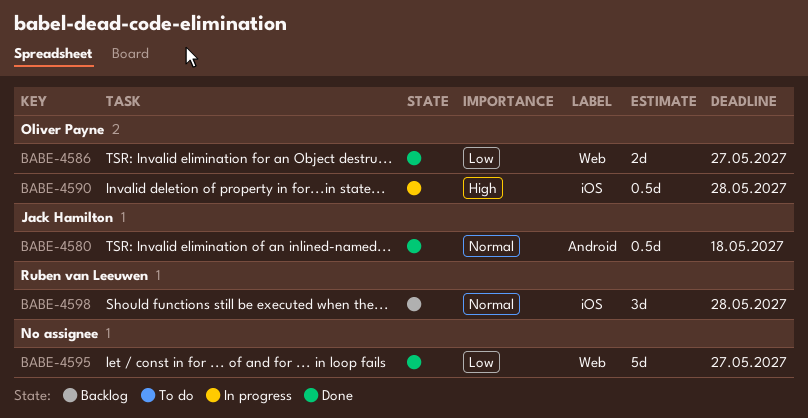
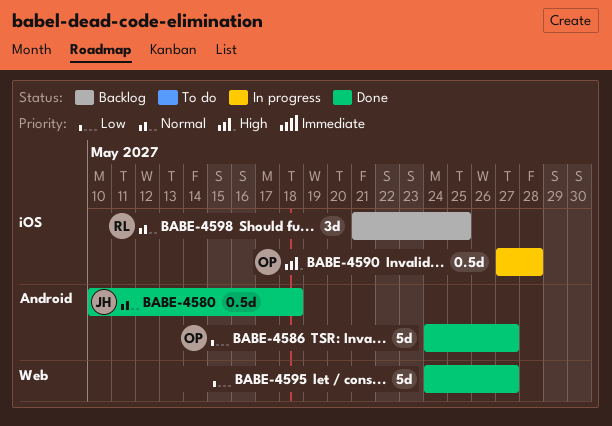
BABE-4586, label: Web -> Android
BABE-4586, estimate: 2d -> 5d
BABE-4598, due: May 28 -> May 25

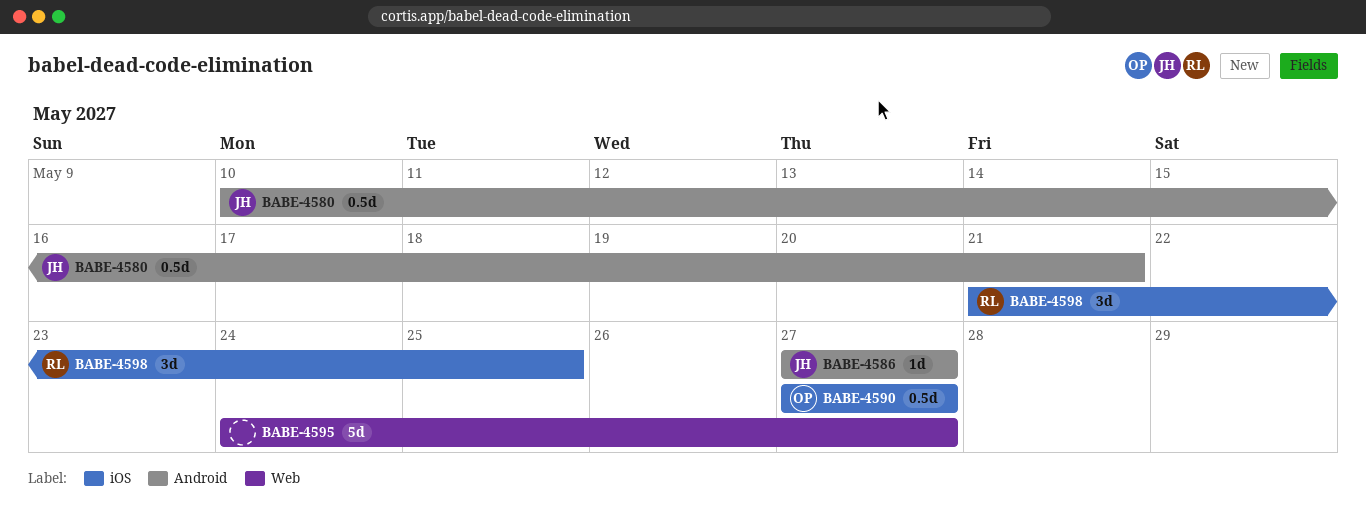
BABE-4580, due: May 18 -> May 21
BABE-4586, owner: OP -> JH
BABE-4586, estimate: 5d -> 1d
BABE-4586, start: May 24 -> May 27
BABE-4590, due: May 28 -> May 27

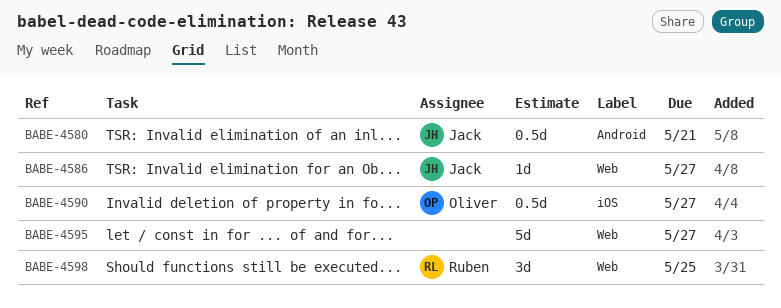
BABE-4586, label: Android -> Web
BABE-4598, label: iOS -> Web

